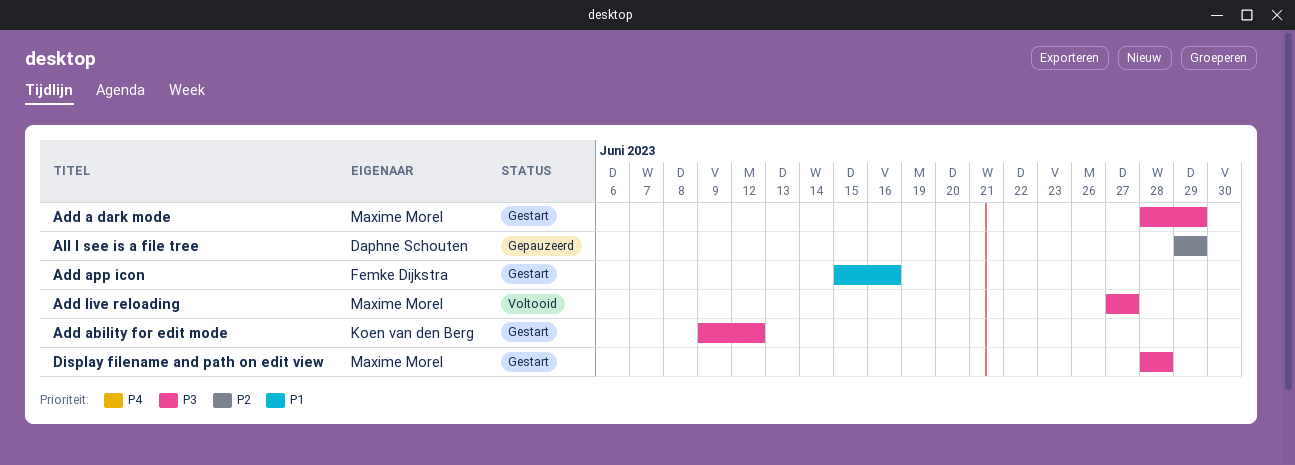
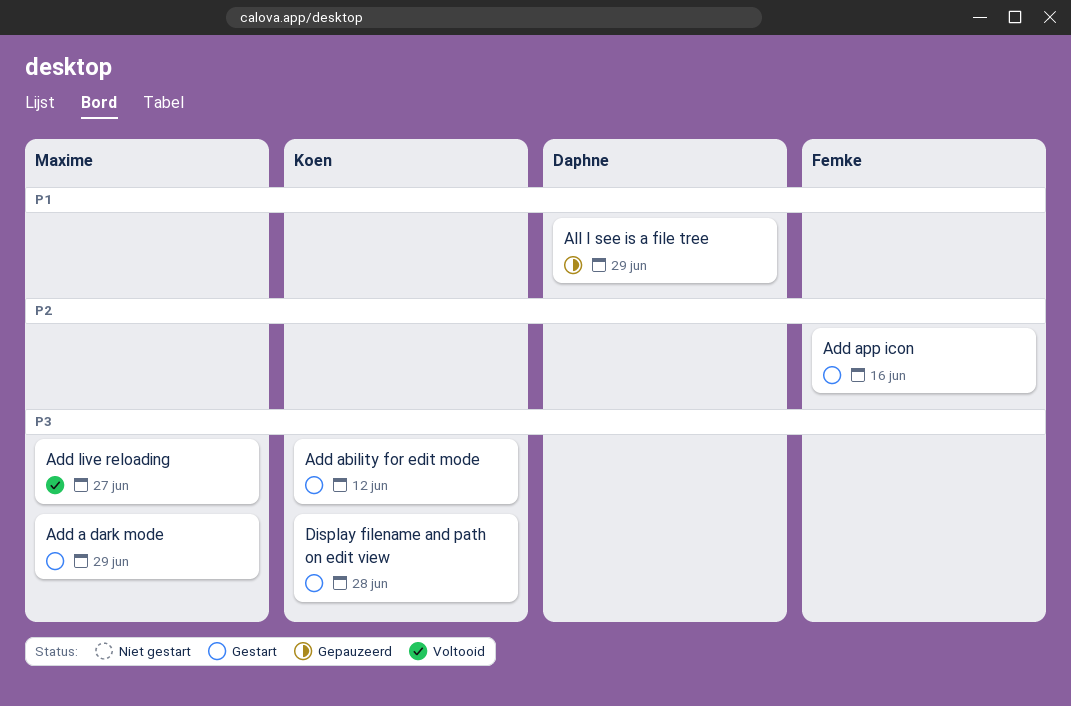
Add app icon, priority: P1 -> P2
All I see is a file tree, priority: P2 -> P1
Display filename and path on edit view, owner: Maxime Morel -> Koen van den Berg

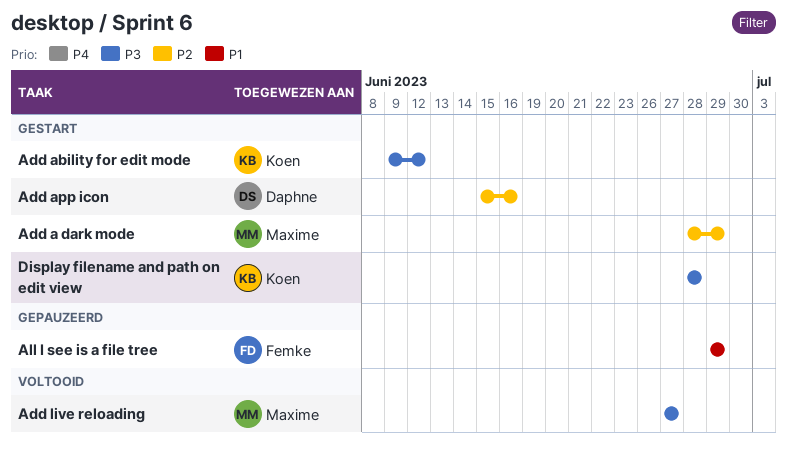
Add a dark mode, priority: P3 -> P2
Add app icon, owner: Femke -> Daphne
All I see is a file tree, owner: Daphne -> Femke

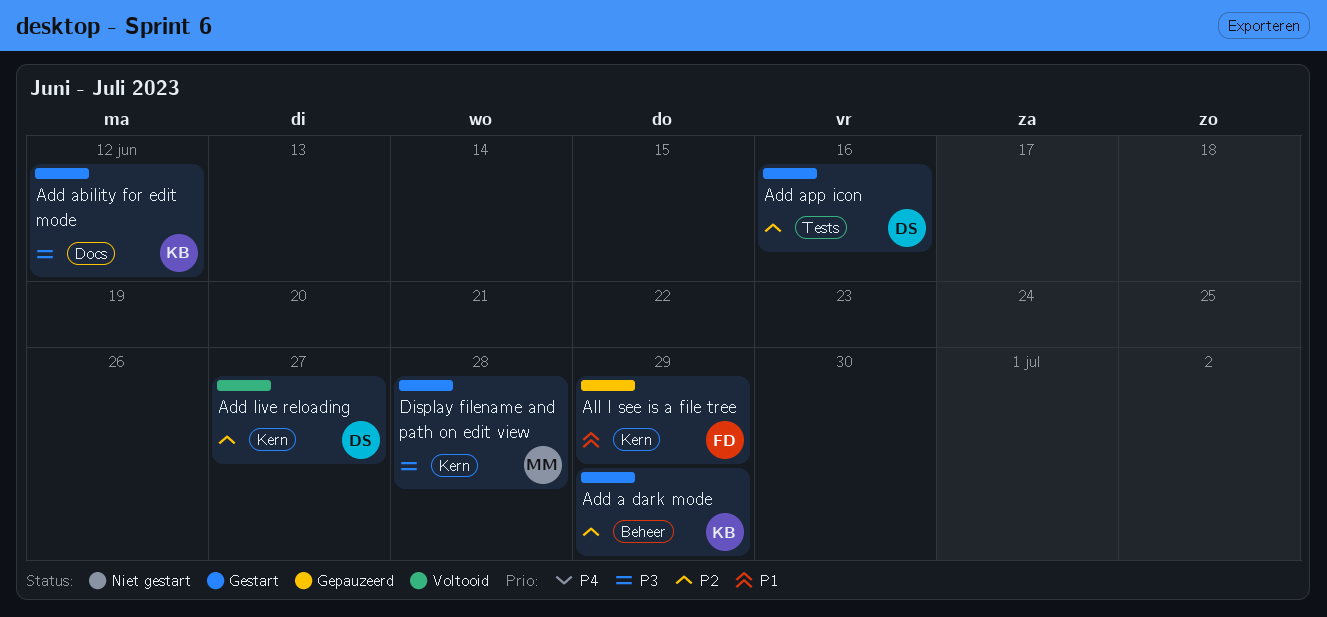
Add a dark mode, owner: Maxime -> Koen
Add live reloading, owner: Maxime -> Daphne
Add live reloading, priority: P3 -> P2
Display filename and path on edit view, owner: Koen -> Maxime

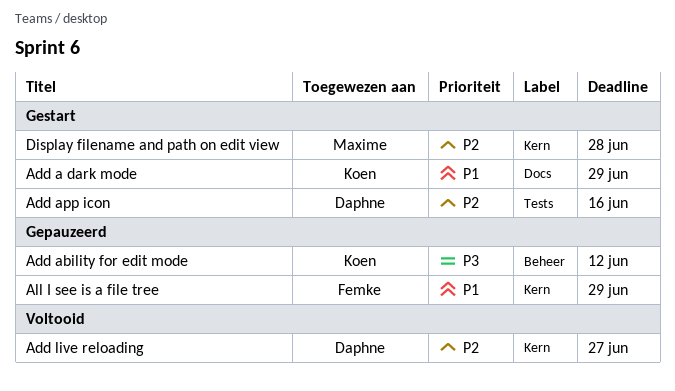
Add a dark mode, priority: P2 -> P1
Add a dark mode, label: Beheer -> Docs
Add ability for edit mode, status: Gestart -> Gepauzeerd
Add ability for edit mode, label: Docs -> Beheer
Display filename and path on edit view, priority: P3 -> P2

